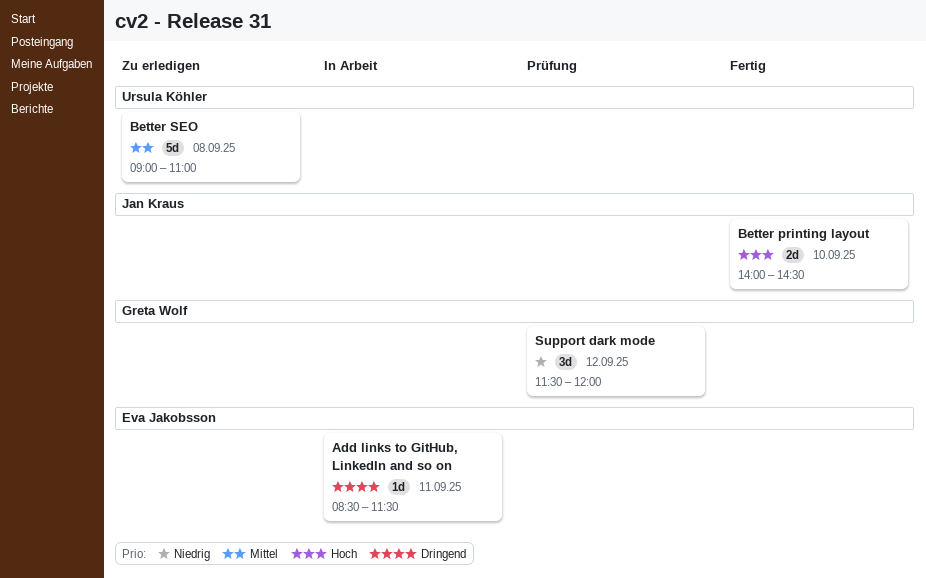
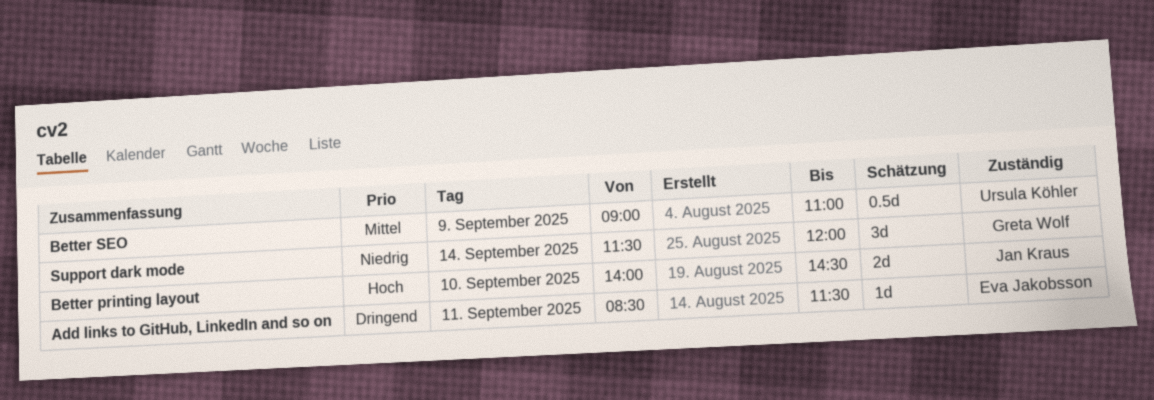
Better SEO, estimate: 5d -> 0.5d
Better SEO, day: Sep 8 -> Sep 9
Support dark mode, day: Sep 12 -> Sep 14

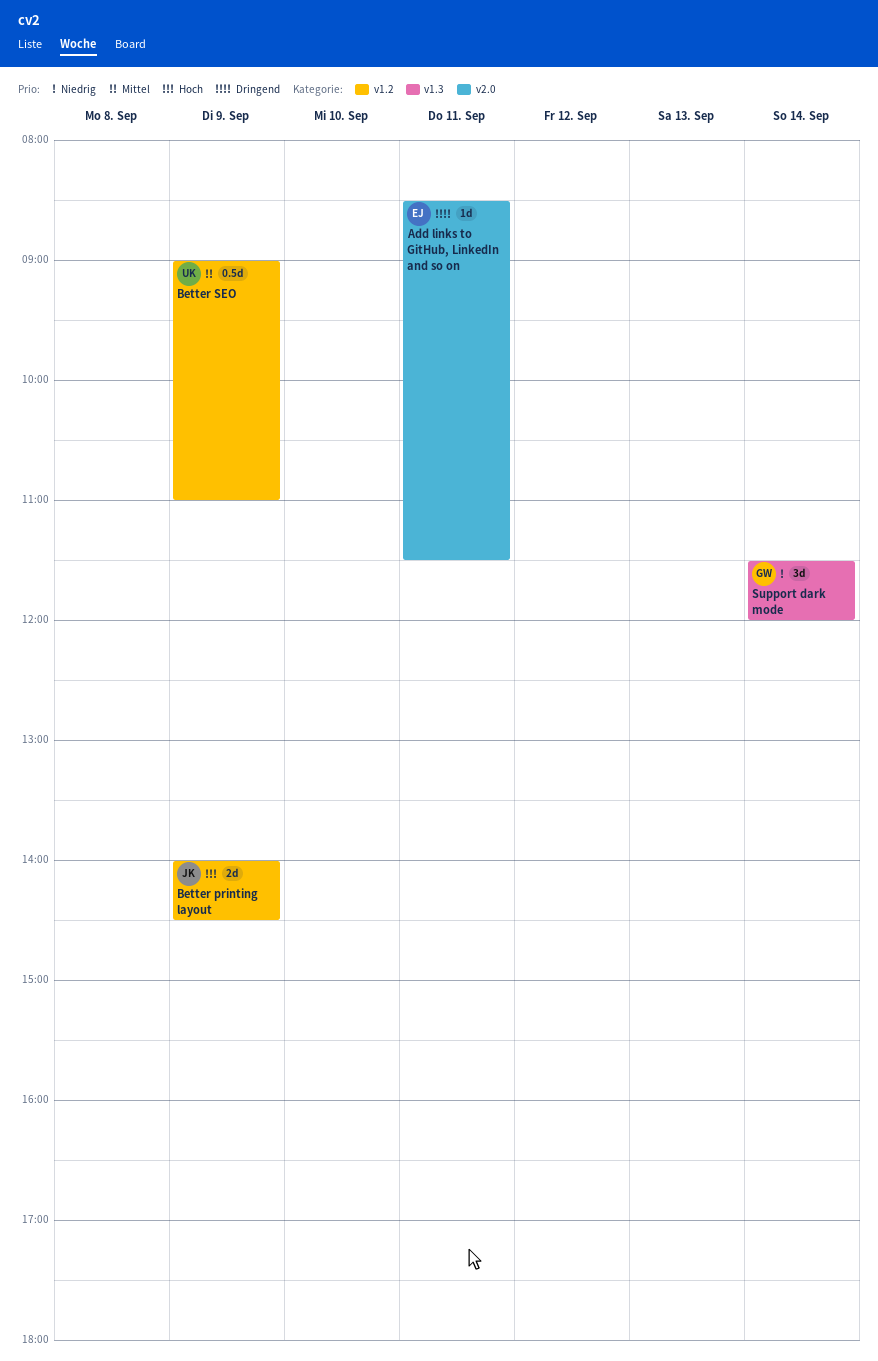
Better printing layout, day: Sep 10 -> Sep 9

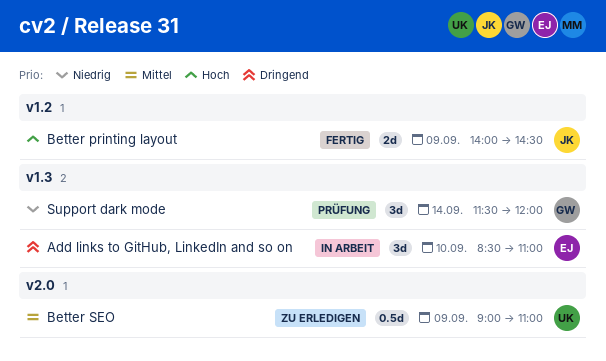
Add links to GitHub, LinkedIn and so on, label: v2.0 -> v1.3
Add links to GitHub, LinkedIn and so on, estimate: 1d -> 3d
Add links to GitHub, LinkedIn and so on, day: Sep 11 -> Sep 10
Add links to GitHub, LinkedIn and so on, ends: 11:30 -> 11:00
Better SEO, label: v1.2 -> v2.0

